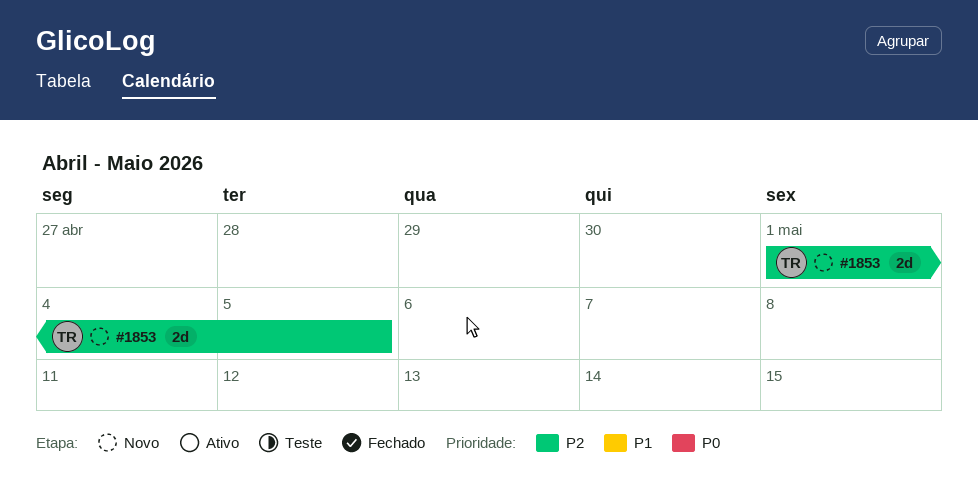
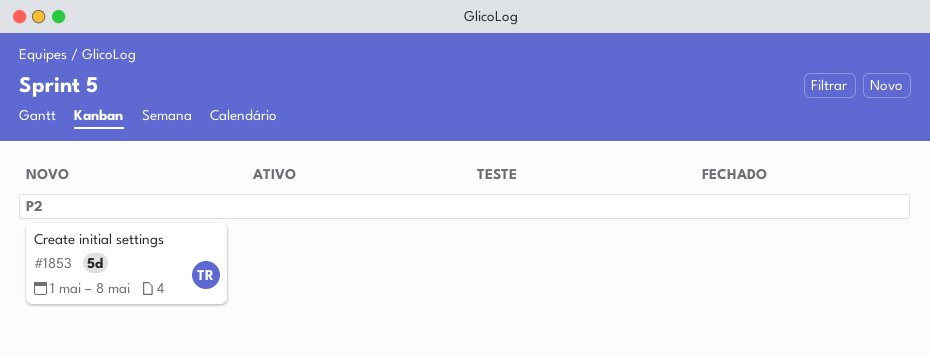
#1853, estimate: 2d -> 5d
#1853, due: May 5 -> May 8

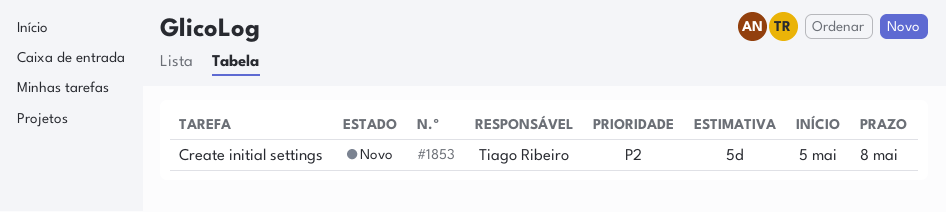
#1853, start: May 1 -> May 5

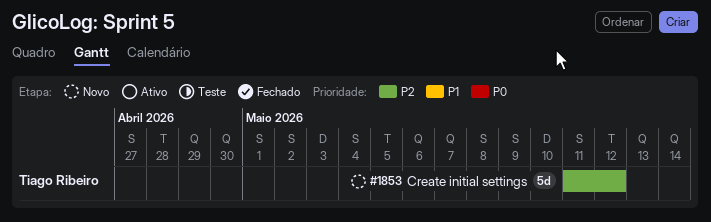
#1853, start: May 5 -> May 11
#1853, due: May 8 -> May 12

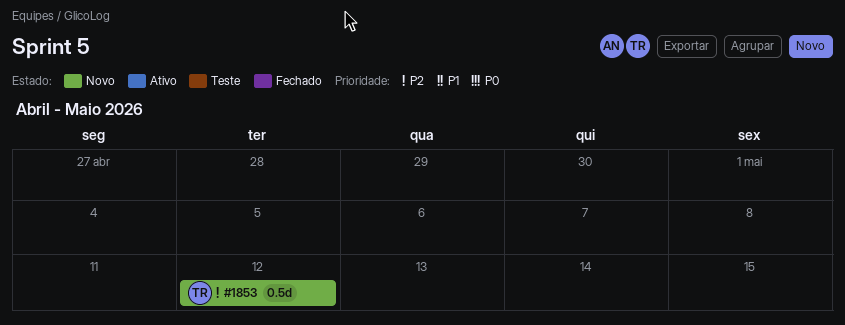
#1853, estimate: 5d -> 0.5d
#1853, start: May 11 -> May 12

